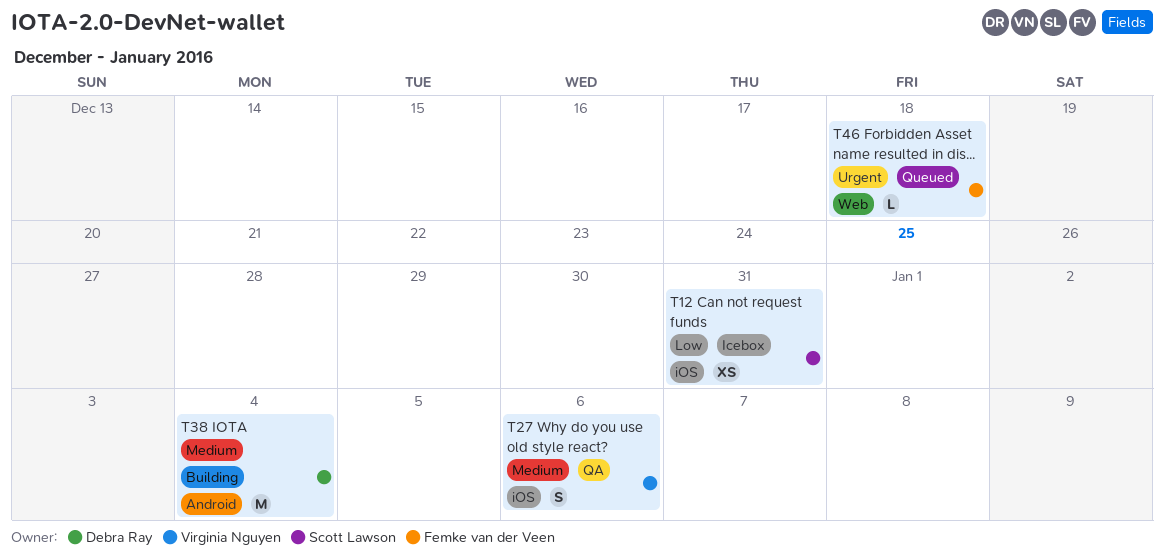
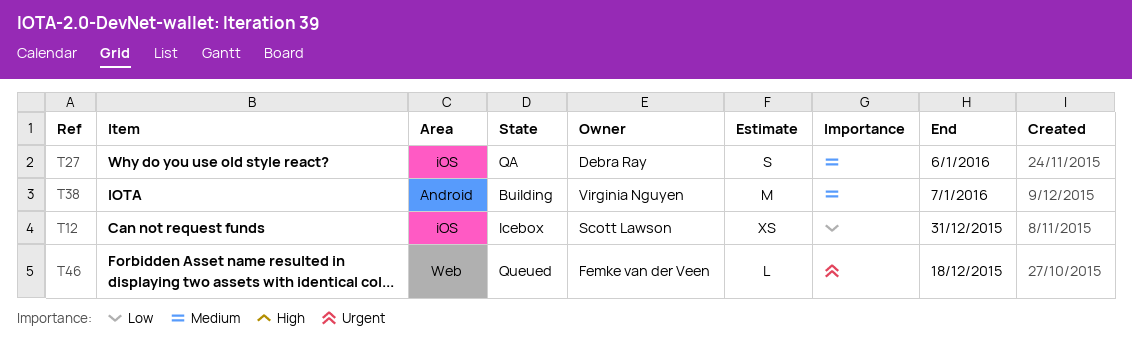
T27, owner: Virginia Nguyen -> Debra Ray
T38, owner: Debra Ray -> Virginia Nguyen
T38, due: Jan 4 -> Jan 7

